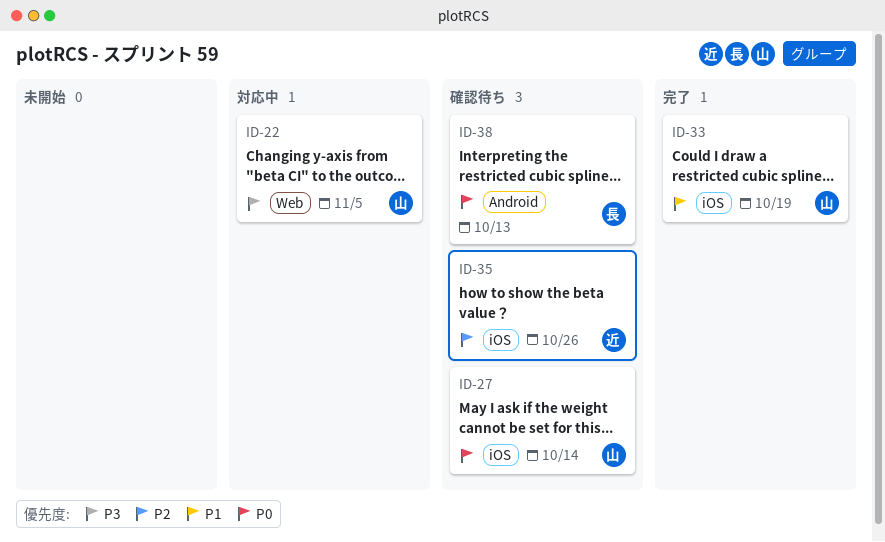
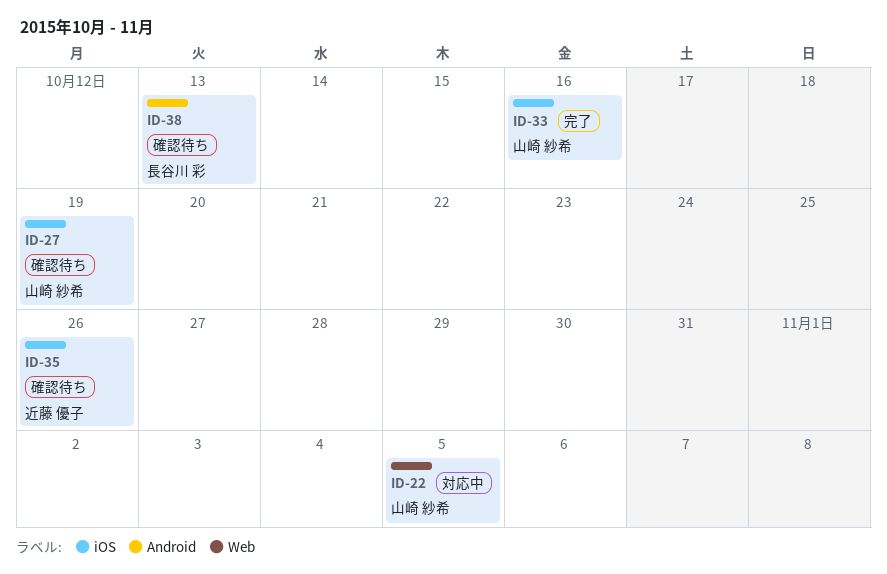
ID-27, due: Oct 14 -> Oct 19
ID-33, due: Oct 19 -> Oct 16

